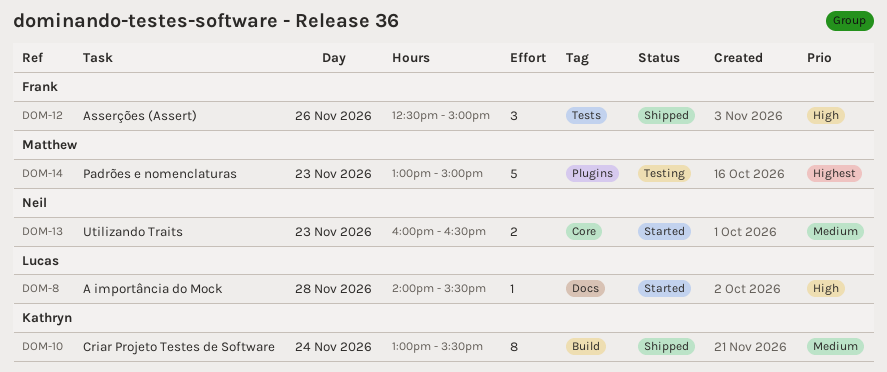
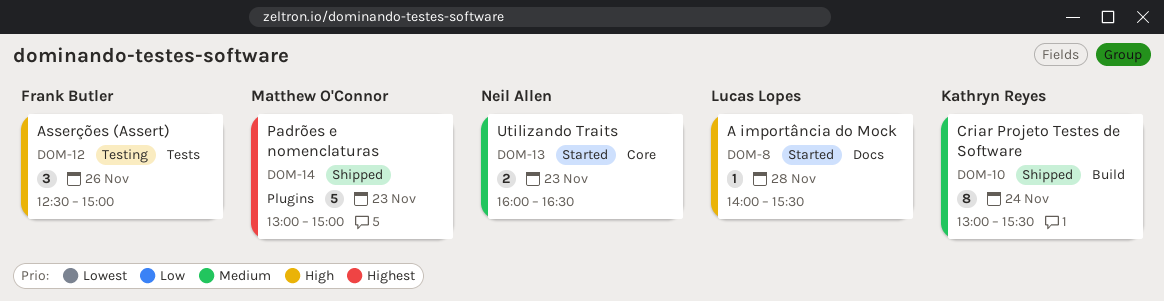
DOM-12, status: Shipped -> Testing
DOM-14, status: Testing -> Shipped

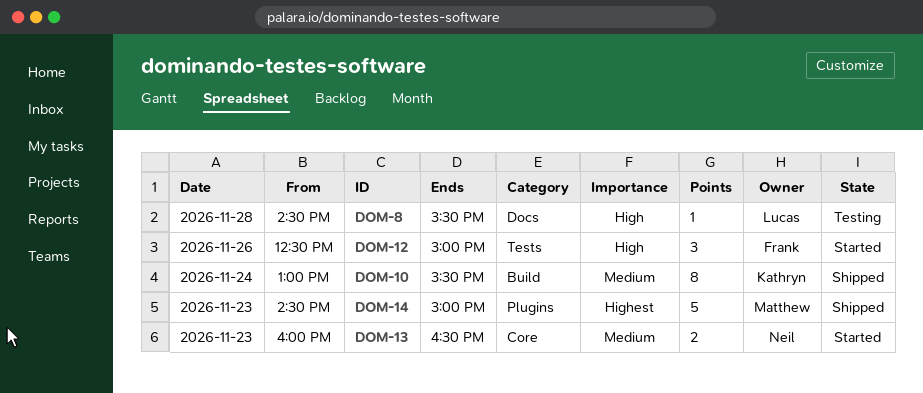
DOM-8, status: Started -> Testing
DOM-8, begins: 14:00 -> 14:30
DOM-12, status: Testing -> Started
DOM-14, begins: 13:00 -> 14:30

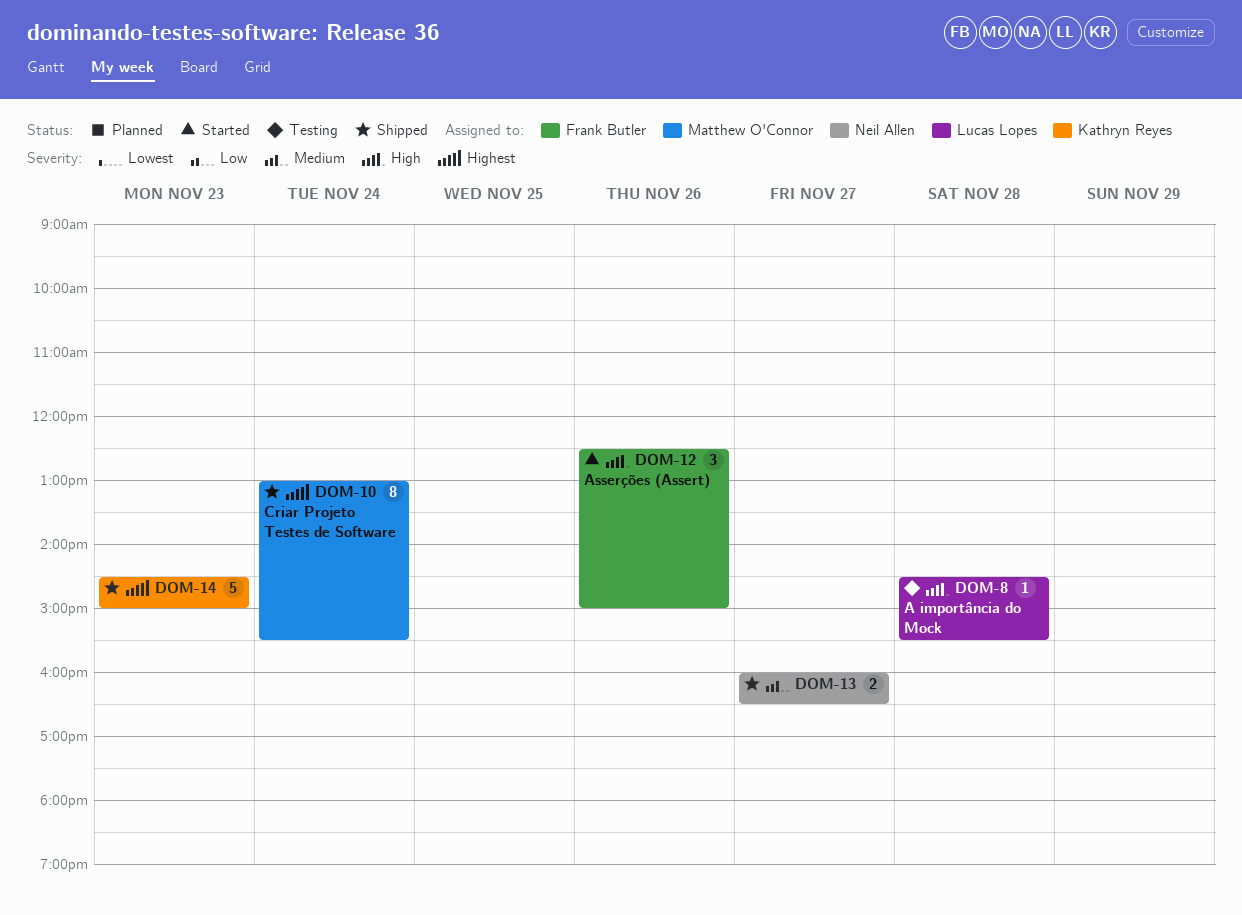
DOM-10, owner: Kathryn Reyes -> Matthew O'Connor
DOM-10, priority: Medium -> Highest
DOM-13, status: Started -> Shipped
DOM-13, day: Nov 23 -> Nov 27
DOM-14, owner: Matthew O'Connor -> Kathryn Reyes

